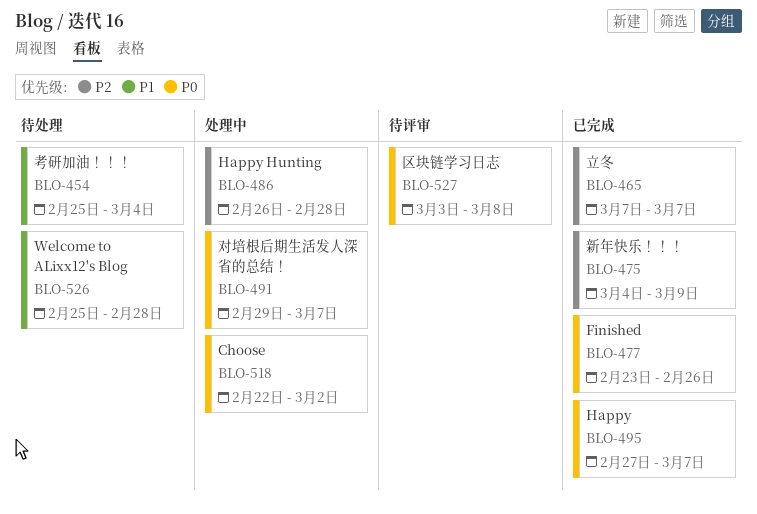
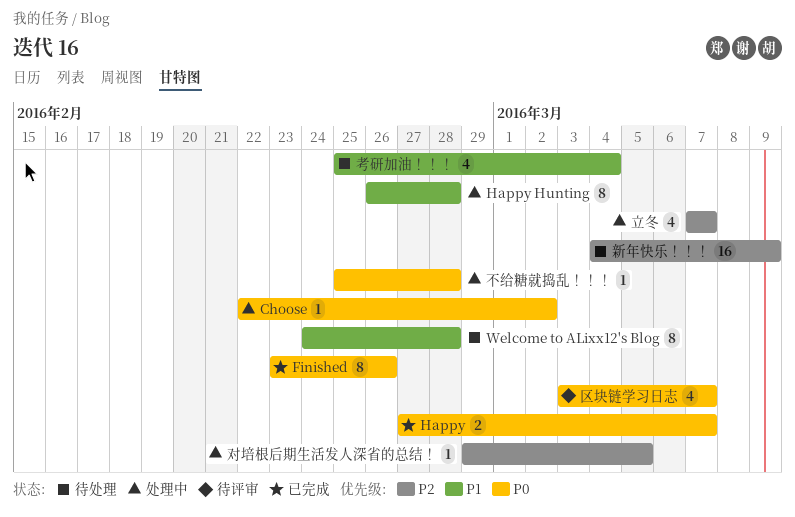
Happy Hunting, priority: P2 -> P1
Welcome to ALixx12's Blog, start: Feb 25 -> Feb 24
不给糖就捣乱！！！: none -> present
区块链学习日志, due: Mar 8 -> Mar 7
对培根后期生活发人深省的总结！, priority: P0 -> P2
对培根后期生活发人深省的总结！, due: Mar 7 -> Mar 5
新年快乐！！！, status: 已完成 -> 待处理
立冬, status: 已完成 -> 处理中

